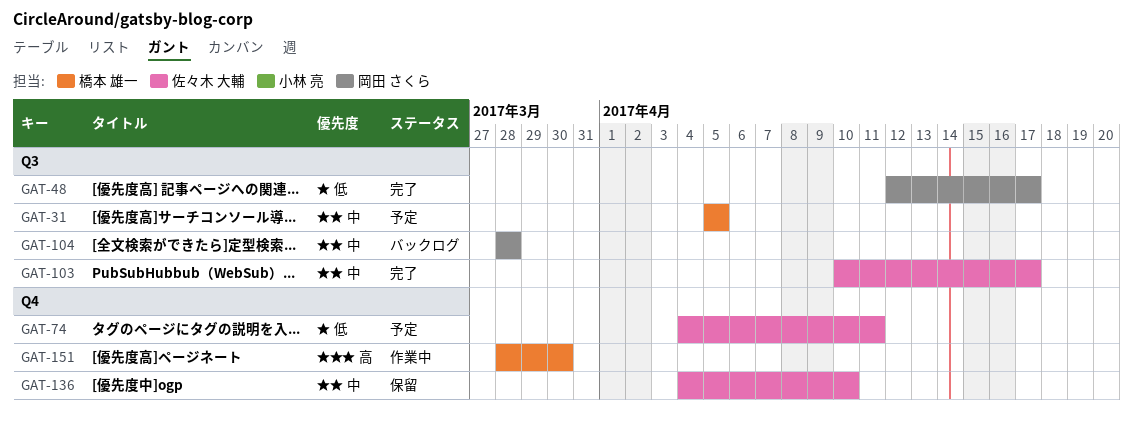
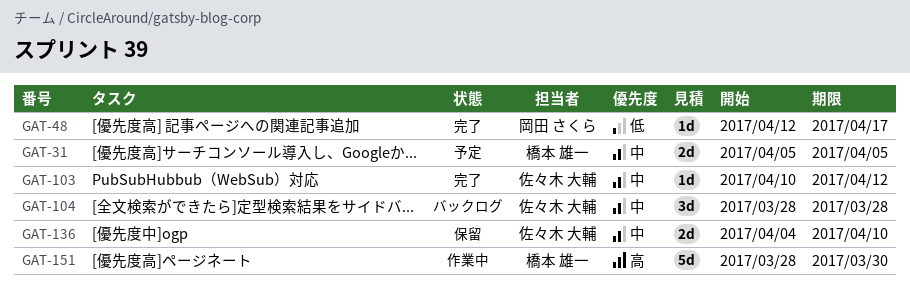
GAT-74: present -> none
GAT-103, due: Apr 17 -> Apr 12
GAT-104, owner: 岡田 さくら -> 佐々木 大輔

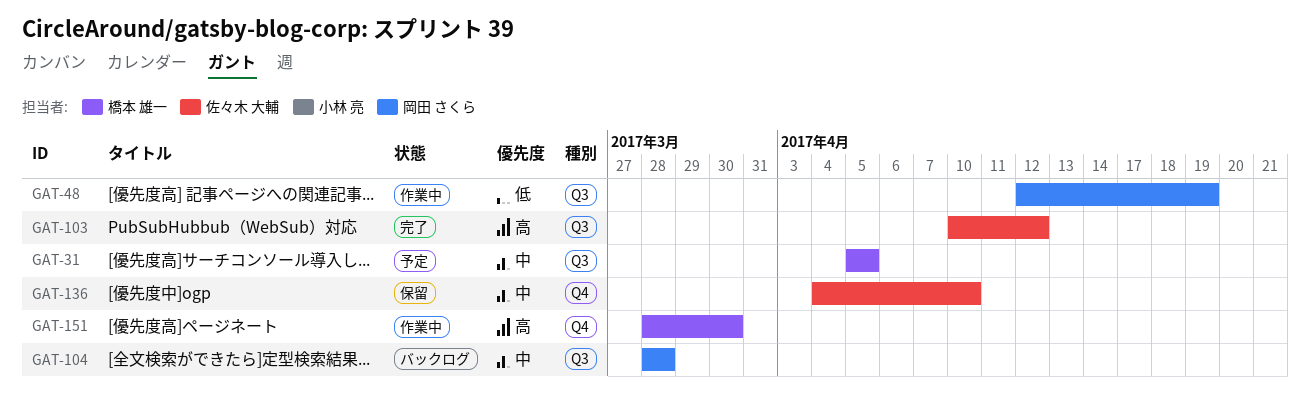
GAT-48, status: 完了 -> 作業中
GAT-48, due: Apr 17 -> Apr 19
GAT-103, priority: 中 -> 高
GAT-104, owner: 佐々木 大輔 -> 岡田 さくら

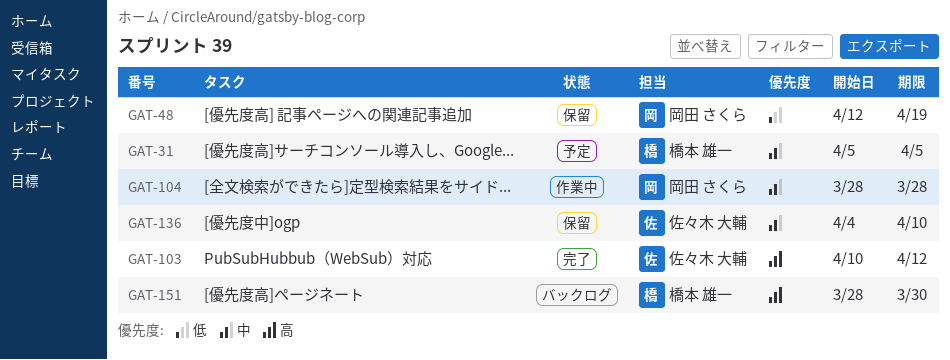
GAT-48, status: 作業中 -> 保留
GAT-104, status: バックログ -> 作業中
GAT-151, status: 作業中 -> バックログ

